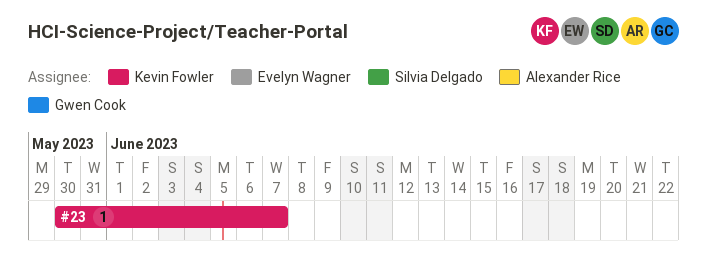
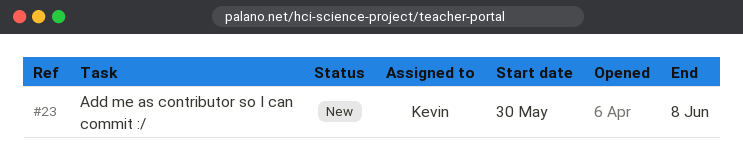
#23, due: Jun 7 -> Jun 8

